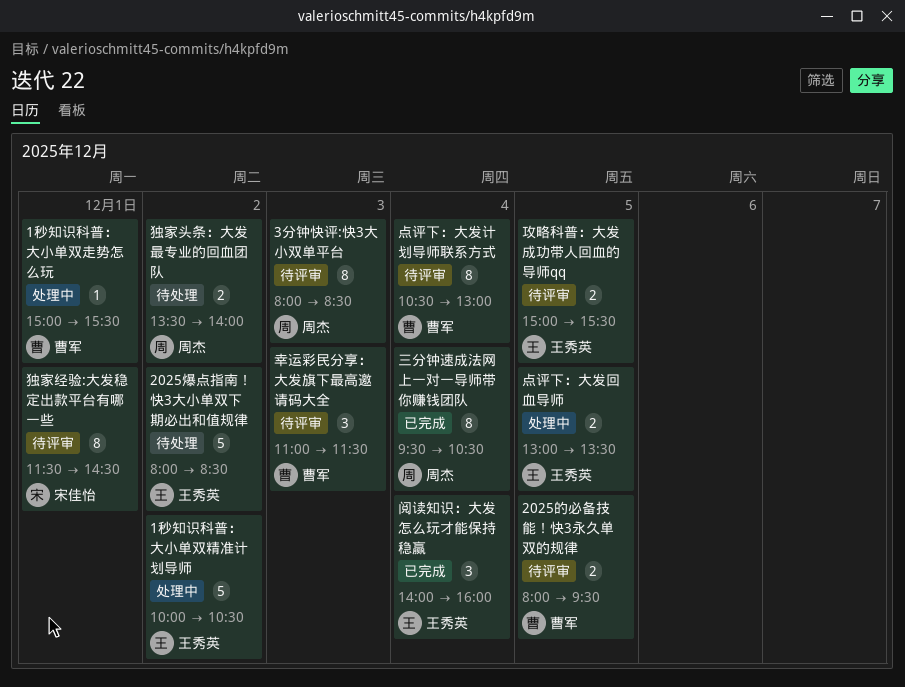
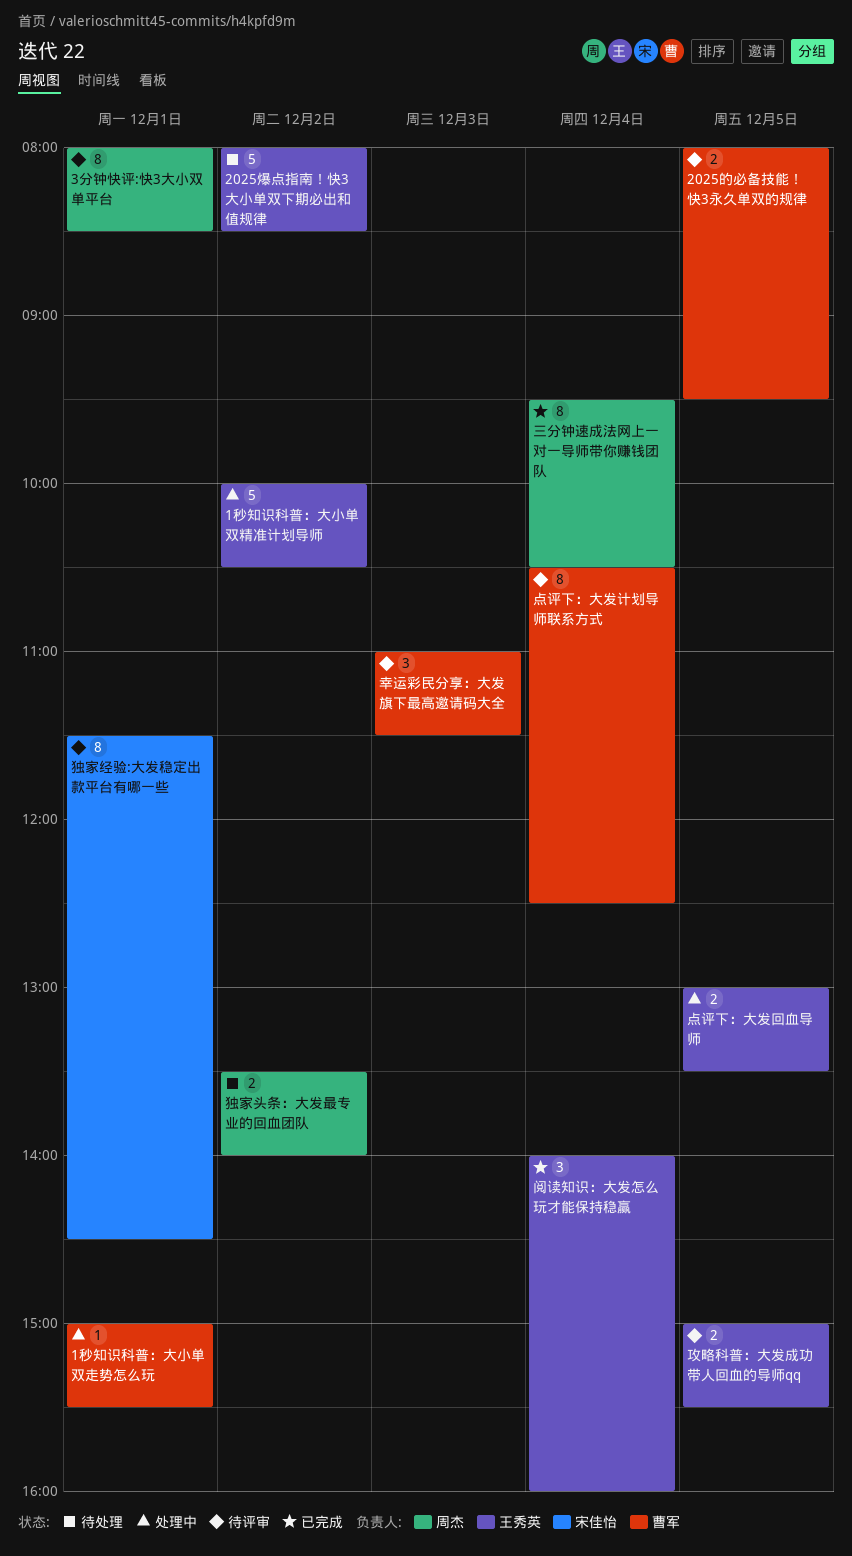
3分钟快评:快3大小双单平台, day: Dec 3 -> Dec 1
点评下：大发计划导师联系方式, ends: 13:00 -> 12:30

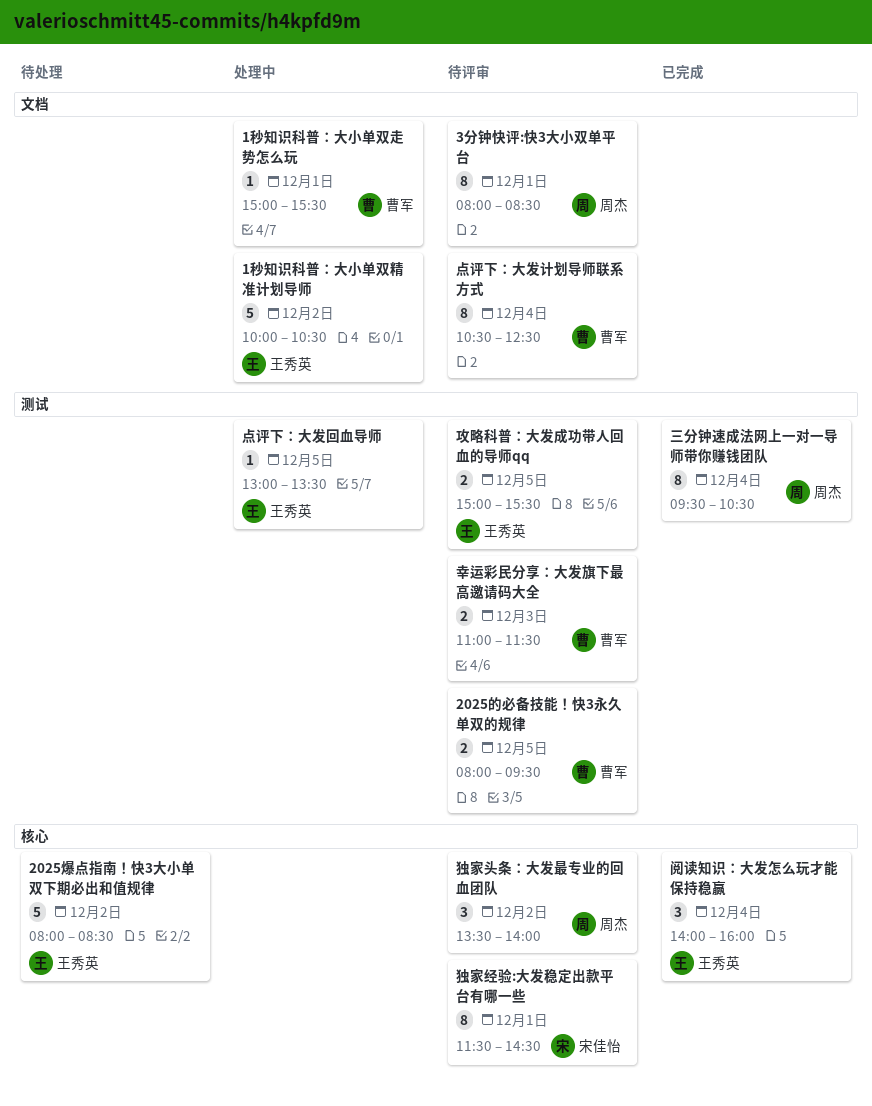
幸运彩民分享：大发旗下最高邀请码大全, estimate: 3 -> 2
点评下：大发回血导师, estimate: 2 -> 1
独家头条：大发最专业的回血团队, status: 待处理 -> 待评审
独家头条：大发最专业的回血团队, estimate: 2 -> 3

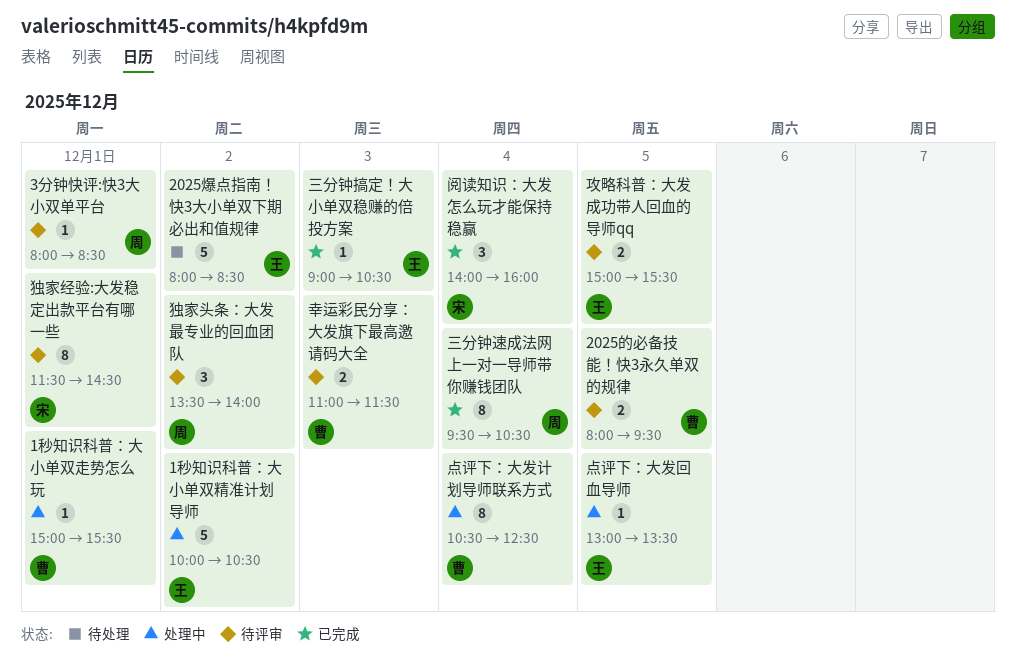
3分钟快评:快3大小双单平台, estimate: 8 -> 1
三分钟搞定！大小单双稳赚的倍投方案: none -> present
点评下：大发计划导师联系方式, status: 待评审 -> 处理中
阅读知识：大发怎么玩才能保持稳赢, owner: 王秀英 -> 宋佳怡

